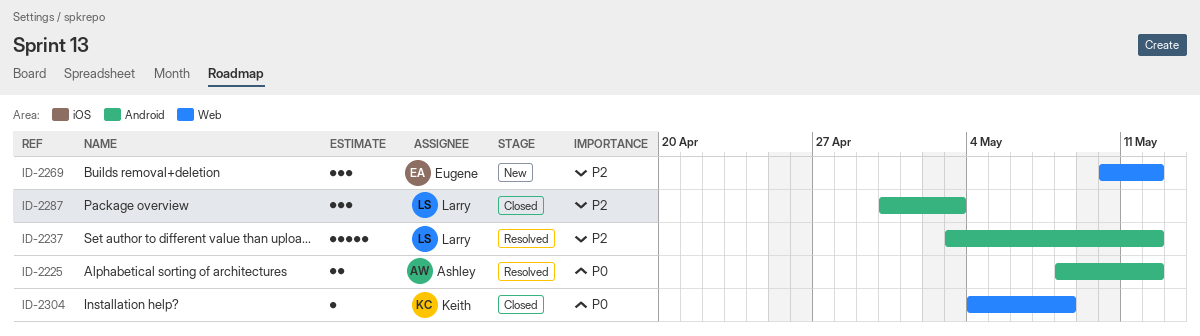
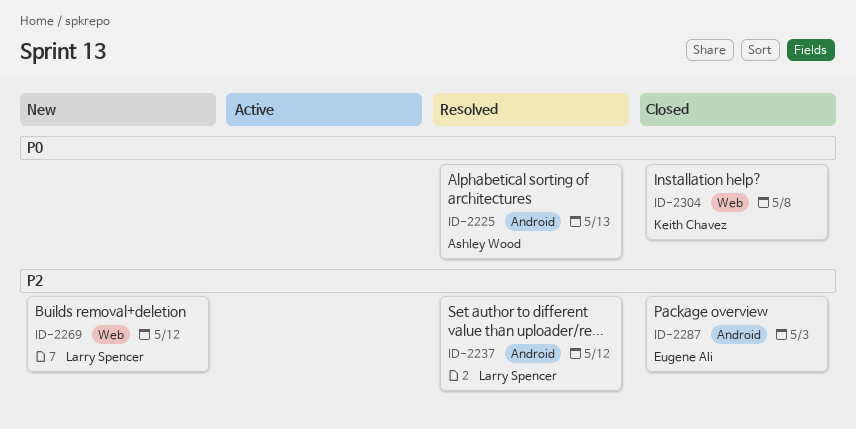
ID-2225, due: May 12 -> May 13
ID-2269, owner: Eugene Ali -> Larry Spencer
ID-2287, owner: Larry Spencer -> Eugene Ali

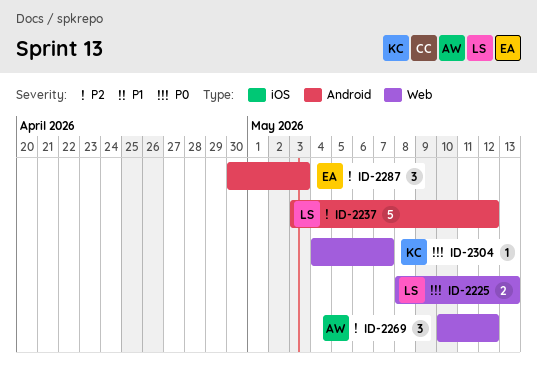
ID-2225, owner: Ashley Wood -> Larry Spencer
ID-2225, label: Android -> Web
ID-2269, owner: Larry Spencer -> Ashley Wood
ID-2304, due: May 8 -> May 7

